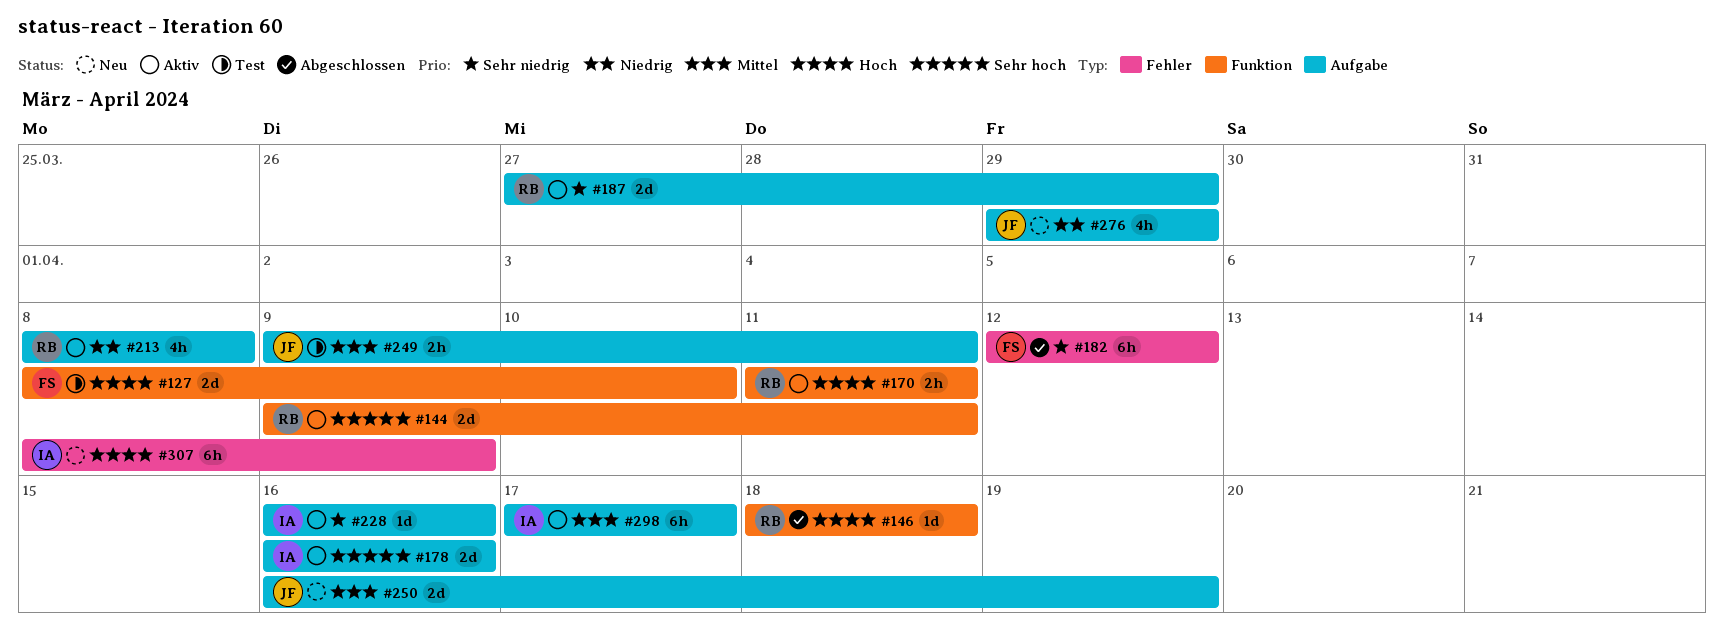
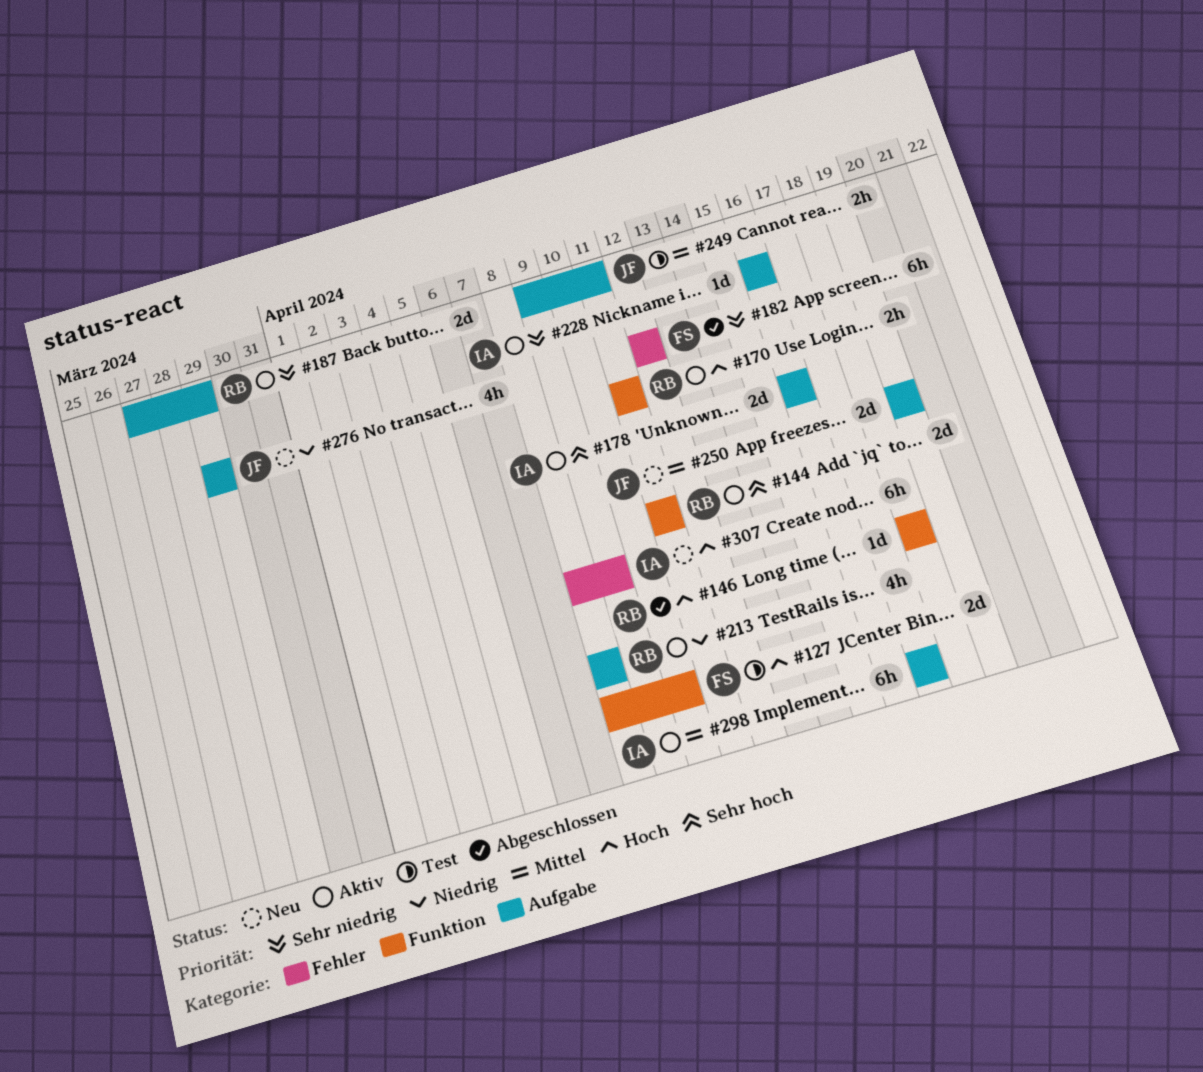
#144, start: Apr 9 -> Apr 11
#250, start: Apr 16 -> Apr 19

